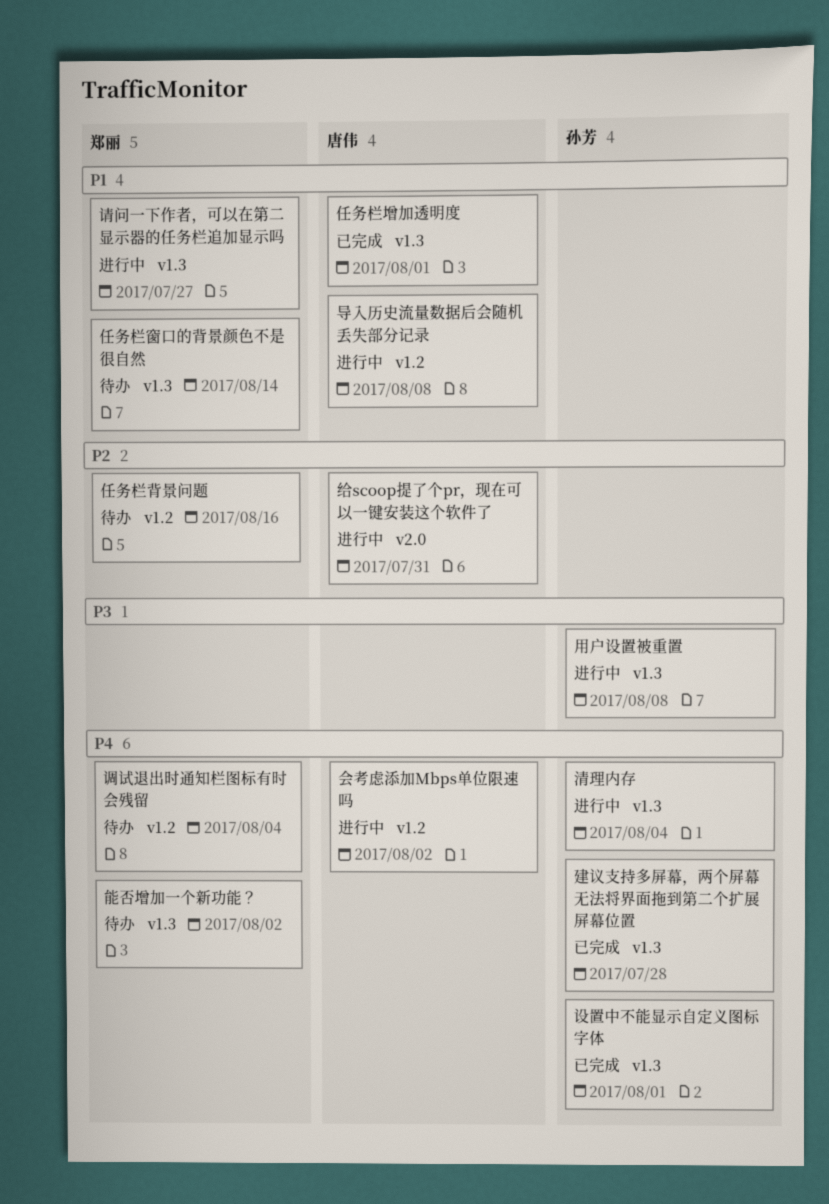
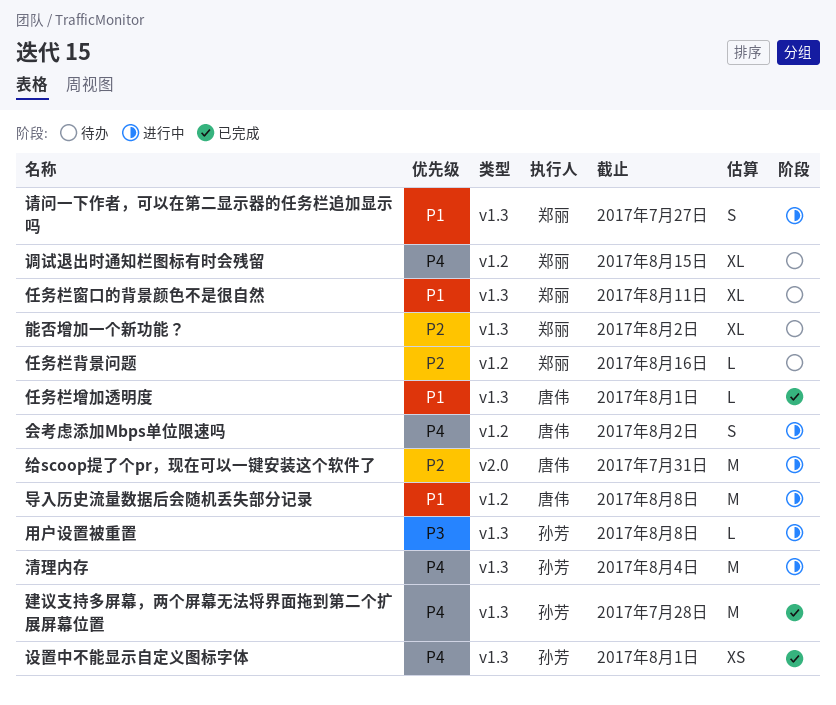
任务栏窗口的背景颜色不是很自然, due: Aug 14 -> Aug 11
能否增加一个新功能？, priority: P4 -> P2
调试退出时通知栏图标有时会残留, due: Aug 4 -> Aug 15

